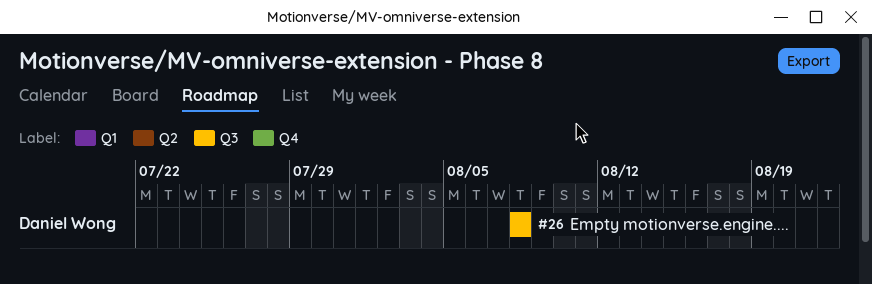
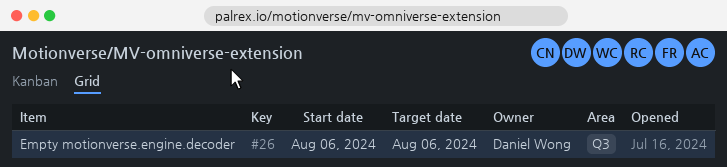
#26, start: Aug 8 -> Aug 6
#26, due: Aug 8 -> Aug 6

